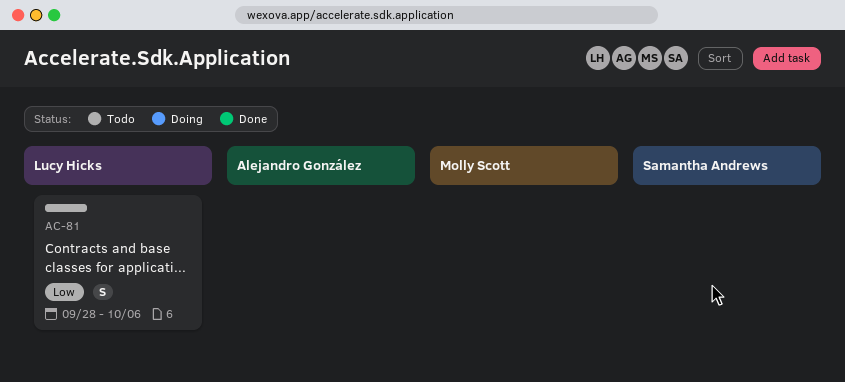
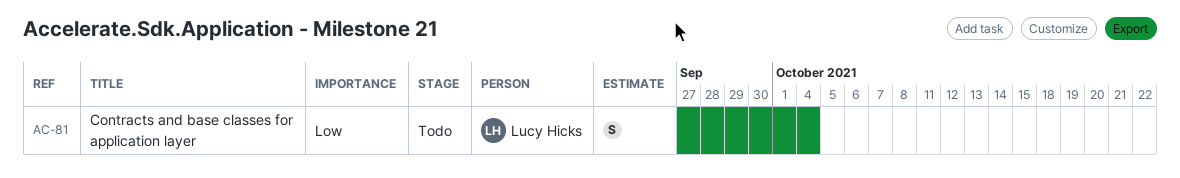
AC-81, start: Sep 28 -> Sep 27
AC-81, due: Oct 6 -> Oct 4

